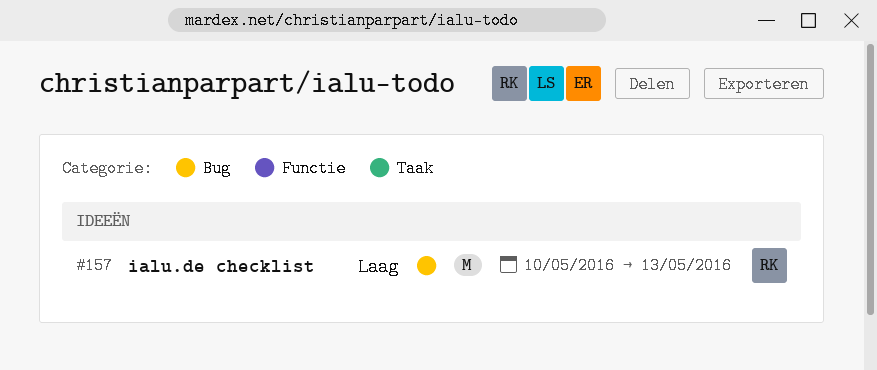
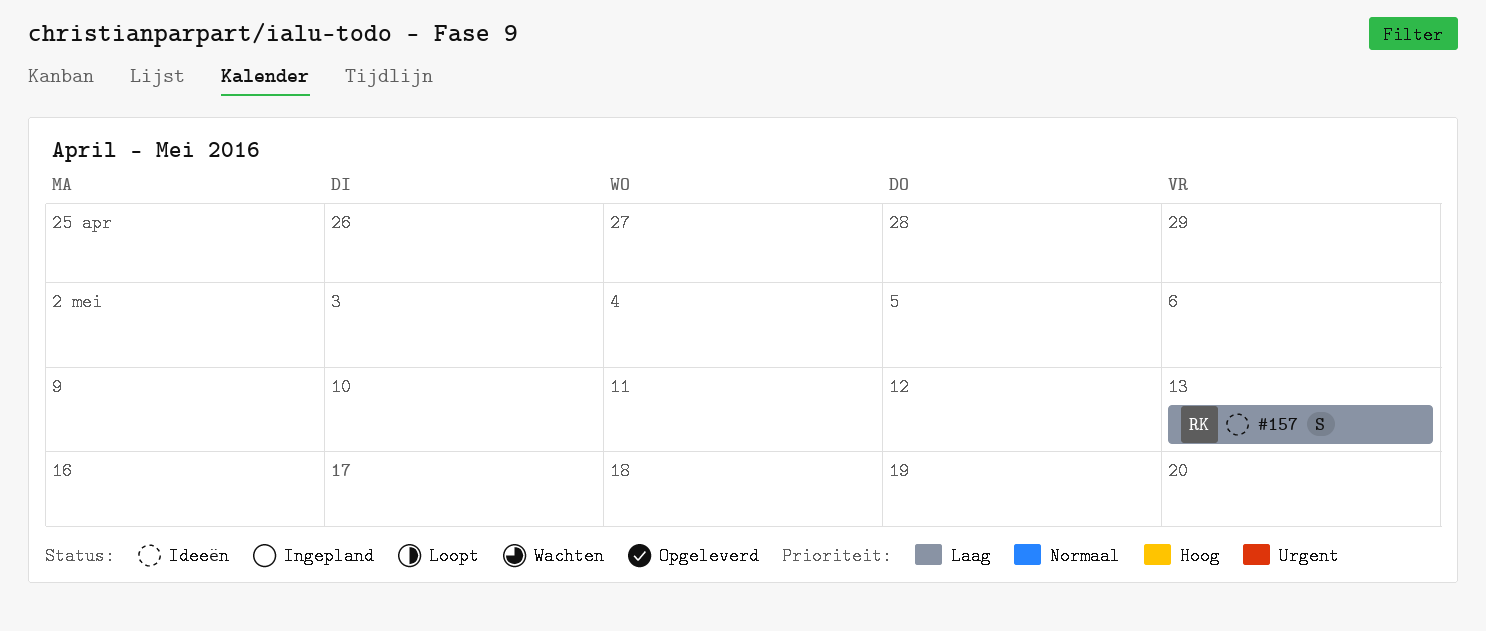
#157, estimate: M -> S
#157, start: May 10 -> May 13

